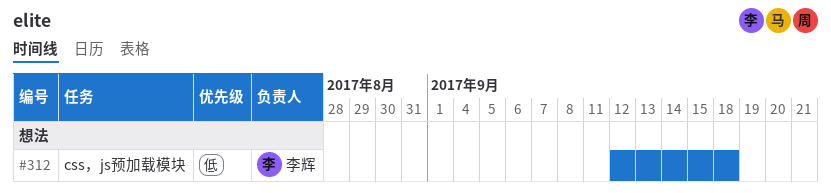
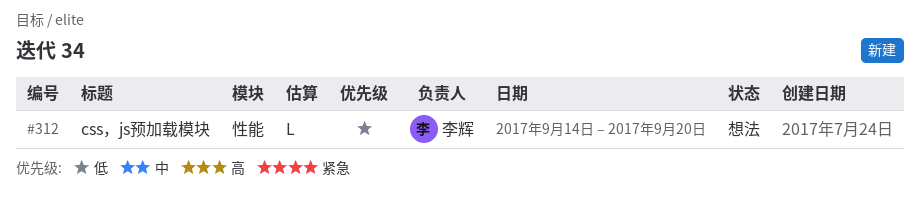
#312, start: Sep 12 -> Sep 14
#312, due: Sep 18 -> Sep 20

